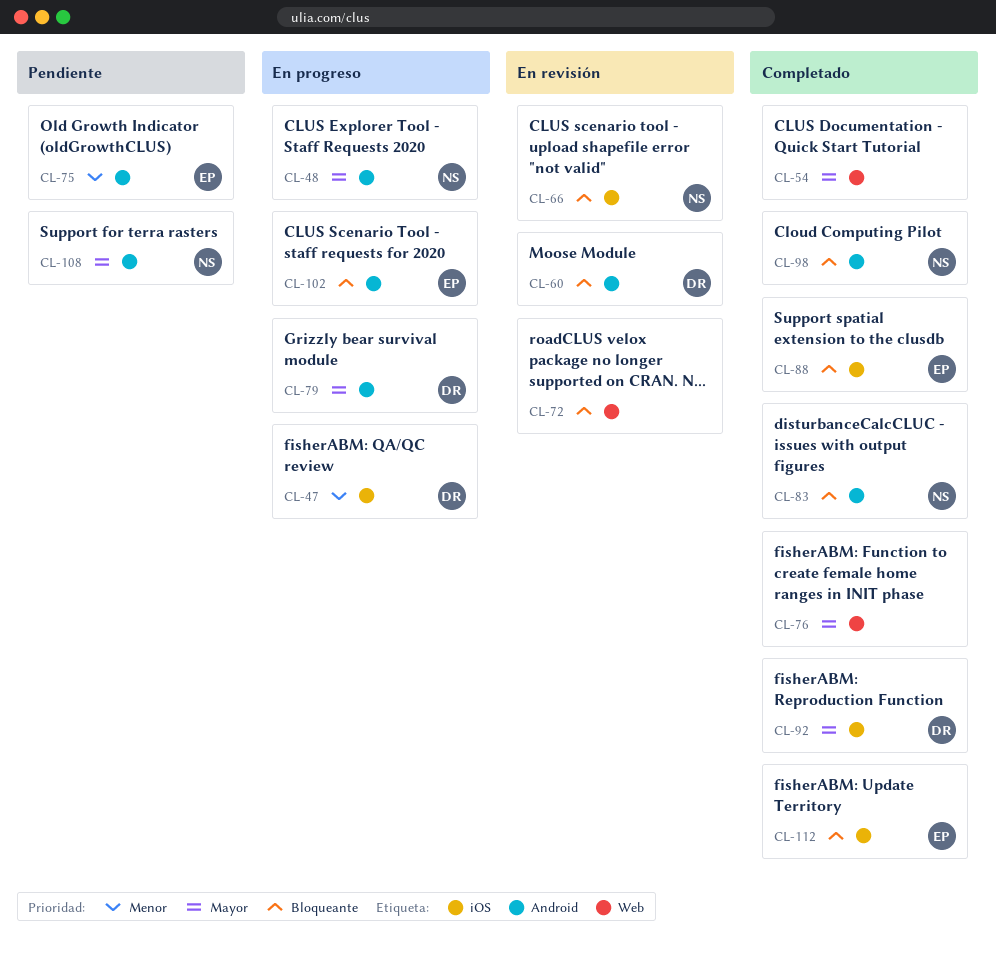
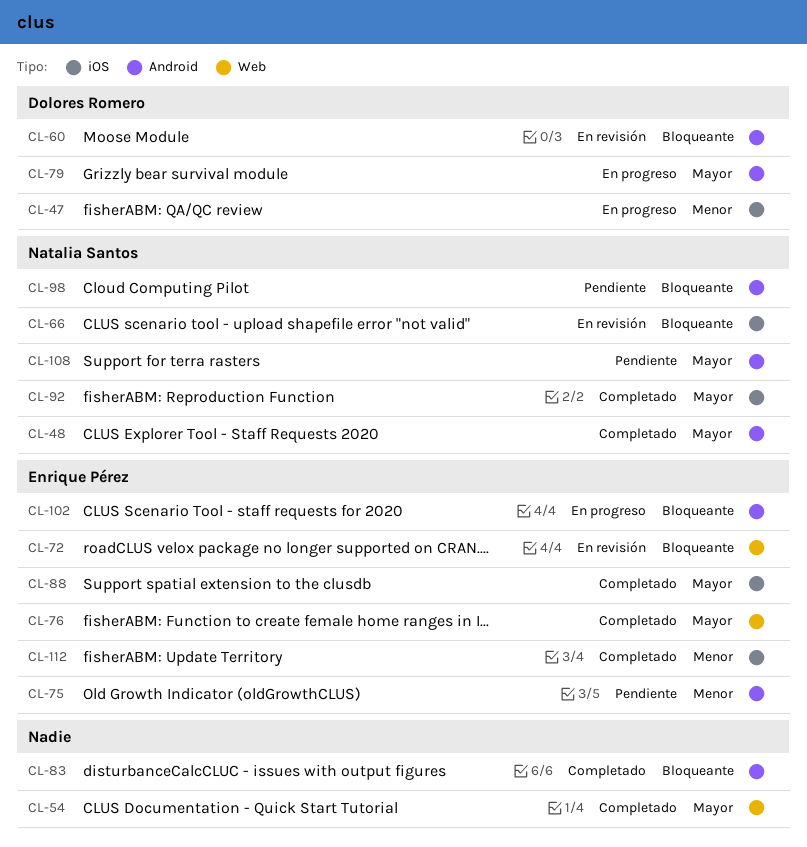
CL-48, status: En progreso -> Completado
CL-72, owner: none -> Enrique Pérez
CL-76, owner: none -> Enrique Pérez
CL-83, owner: Natalia Santos -> none
CL-88, priority: Bloqueante -> Mayor
CL-92, owner: Dolores Romero -> Natalia Santos
CL-98, status: Completado -> Pendiente
CL-112, priority: Bloqueante -> Menor

